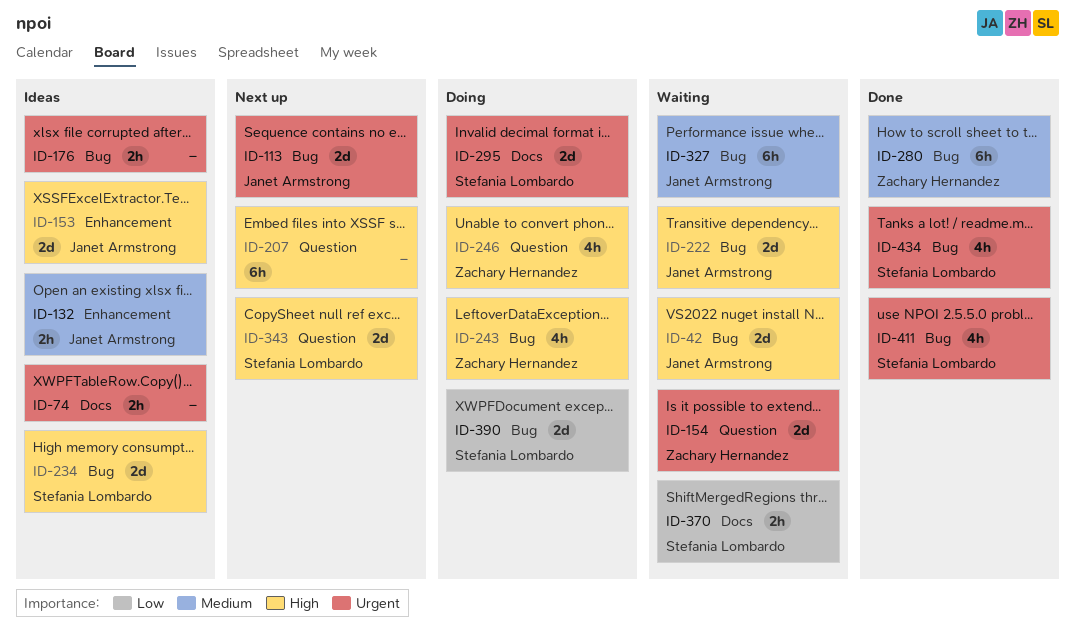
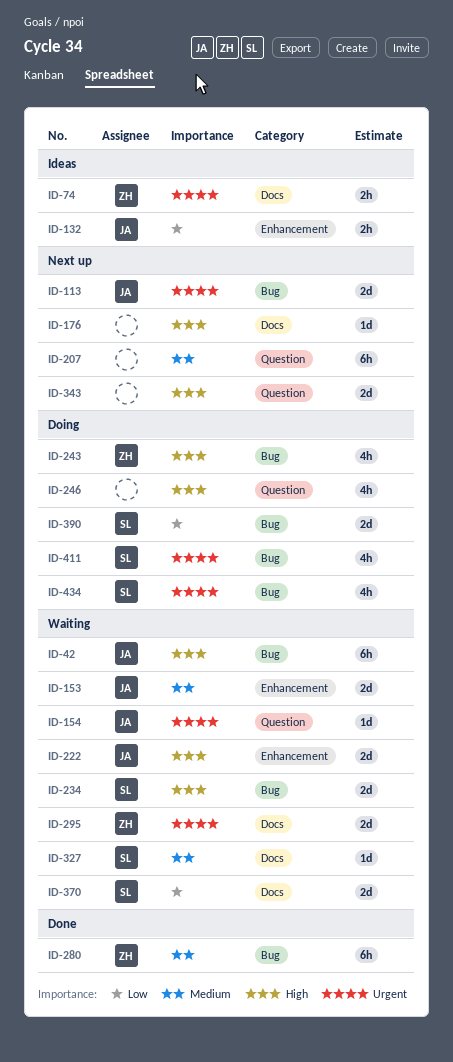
ID-42, estimate: 2d -> 6h
ID-74, owner: none -> Zachary Hernandez
ID-132, priority: Medium -> Low
ID-153, status: Ideas -> Waiting
ID-153, priority: High -> Medium
ID-154, owner: Zachary Hernandez -> Janet Armstrong
ID-154, estimate: 2d -> 1d
ID-176, status: Ideas -> Next up
ID-176, priority: Urgent -> High
ID-176, label: Bug -> Docs
ID-176, estimate: 2h -> 1d
ID-207, priority: High -> Medium
ID-222, label: Bug -> Enhancement
ID-234, status: Ideas -> Waiting
ID-246, owner: Zachary Hernandez -> none
ID-295, status: Doing -> Waiting
ID-295, owner: Stefania Lombardo -> Zachary Hernandez
ID-327, owner: Janet Armstrong -> Stefania Lombardo
ID-327, label: Bug -> Docs
ID-327, estimate: 6h -> 1d
ID-343, owner: Stefania Lombardo -> none
ID-370, estimate: 2h -> 2d
ID-411, status: Done -> Doing
ID-434, status: Done -> Doing

